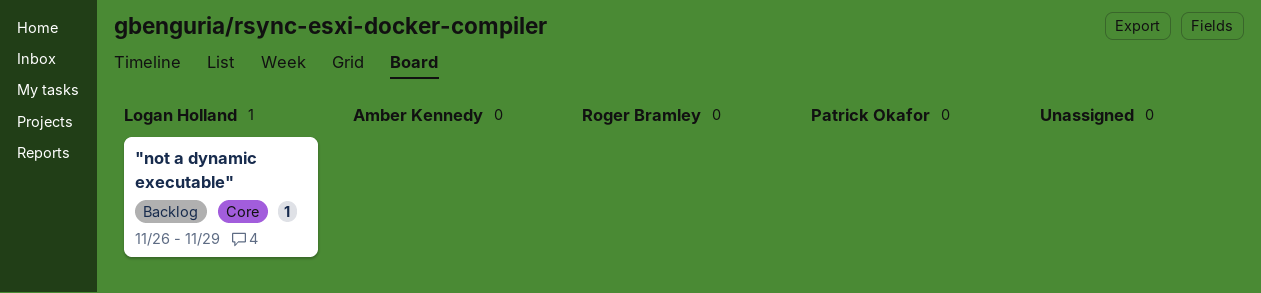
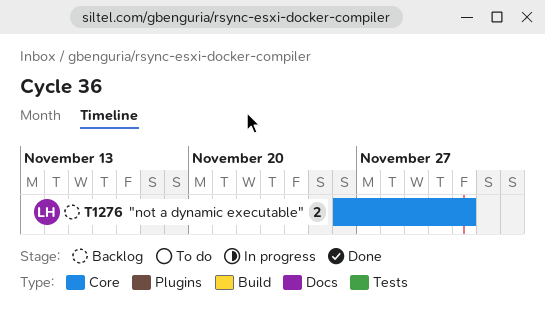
"not a dynamic executable", estimate: 1 -> 2
"not a dynamic executable", due: Nov 29 -> Dec 1

